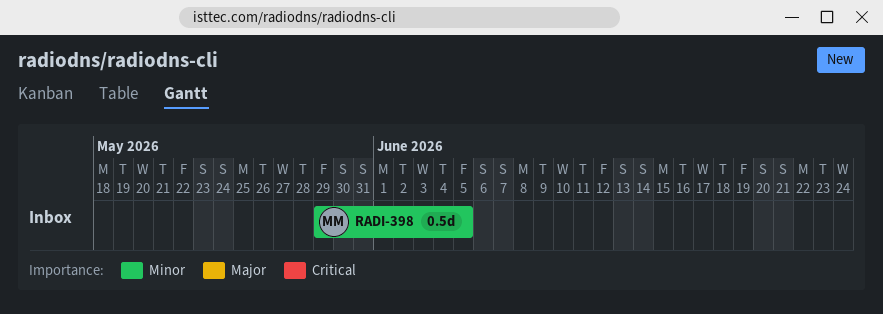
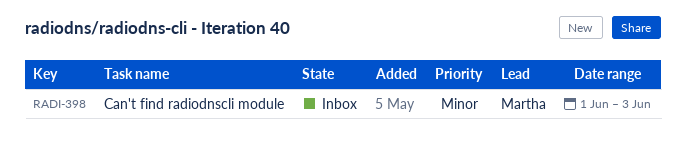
RADI-398, start: May 29 -> Jun 1
RADI-398, due: Jun 5 -> Jun 3

